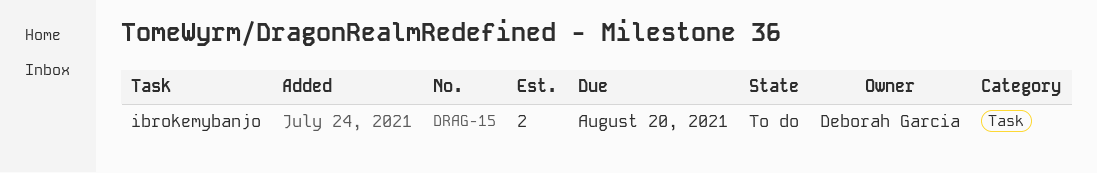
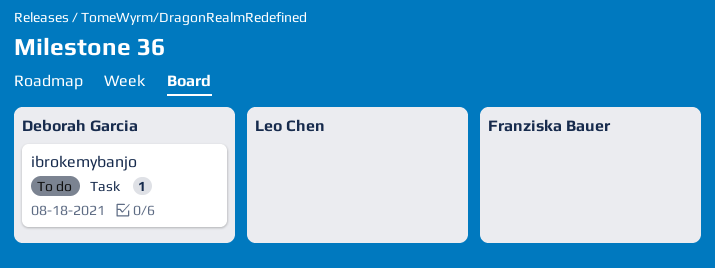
ibrokemybanjo, estimate: 2 -> 1
ibrokemybanjo, due: Aug 20 -> Aug 18

